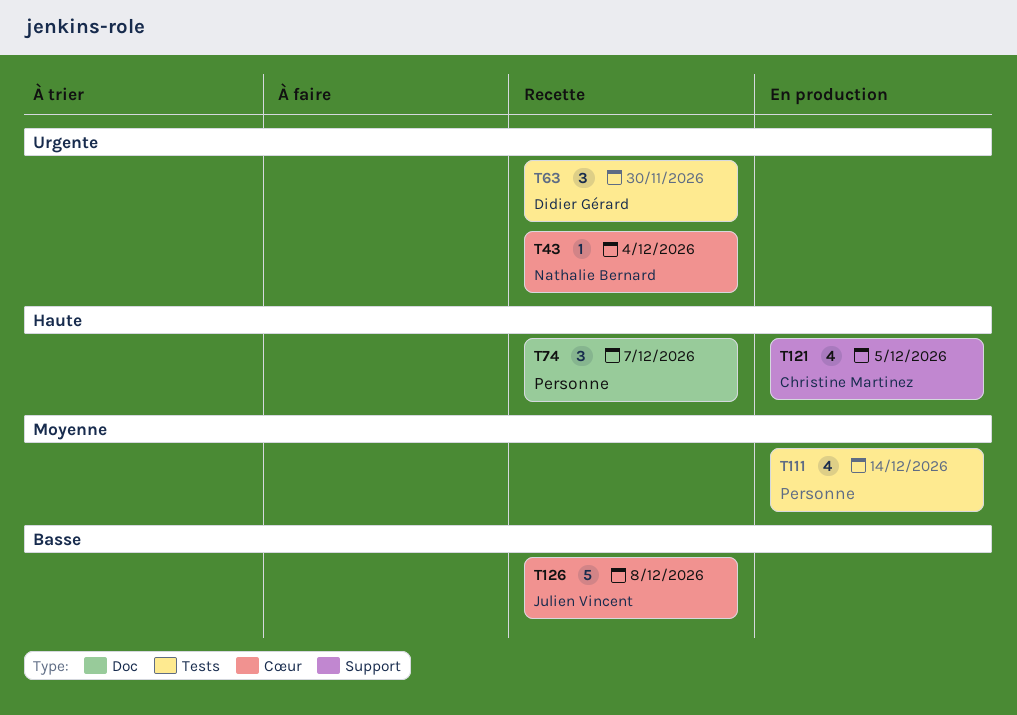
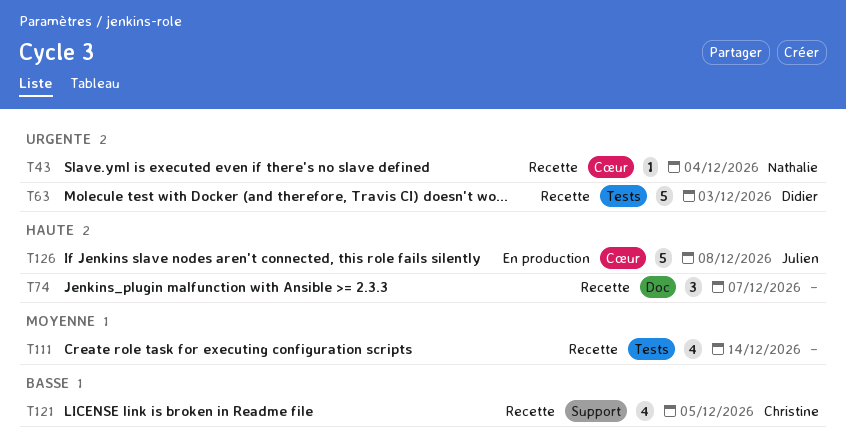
T63, estimate: 3 -> 5
T63, due: Nov 30 -> Dec 3
T111, status: En production -> Recette
T121, status: En production -> Recette
T121, priority: Haute -> Basse
T126, status: Recette -> En production
T126, priority: Basse -> Haute

